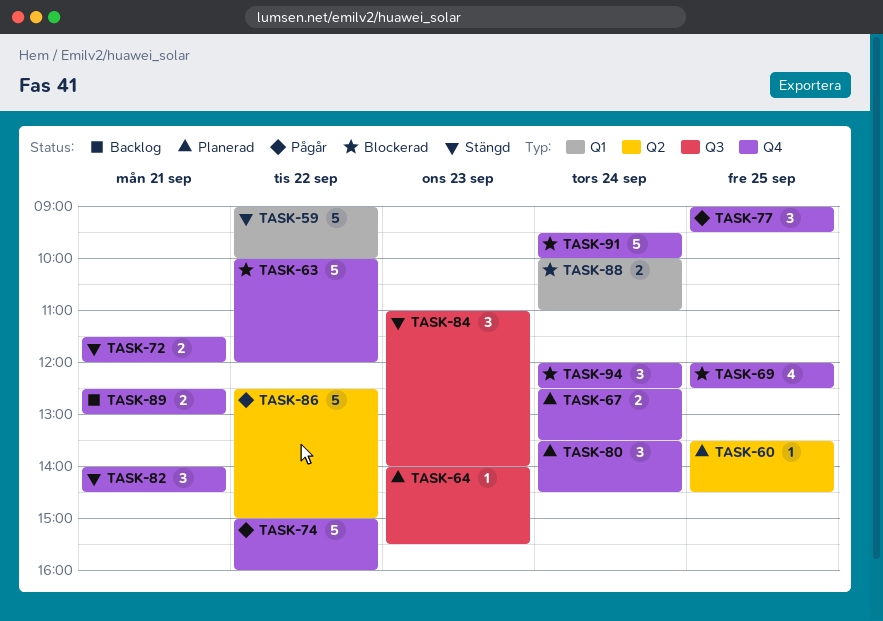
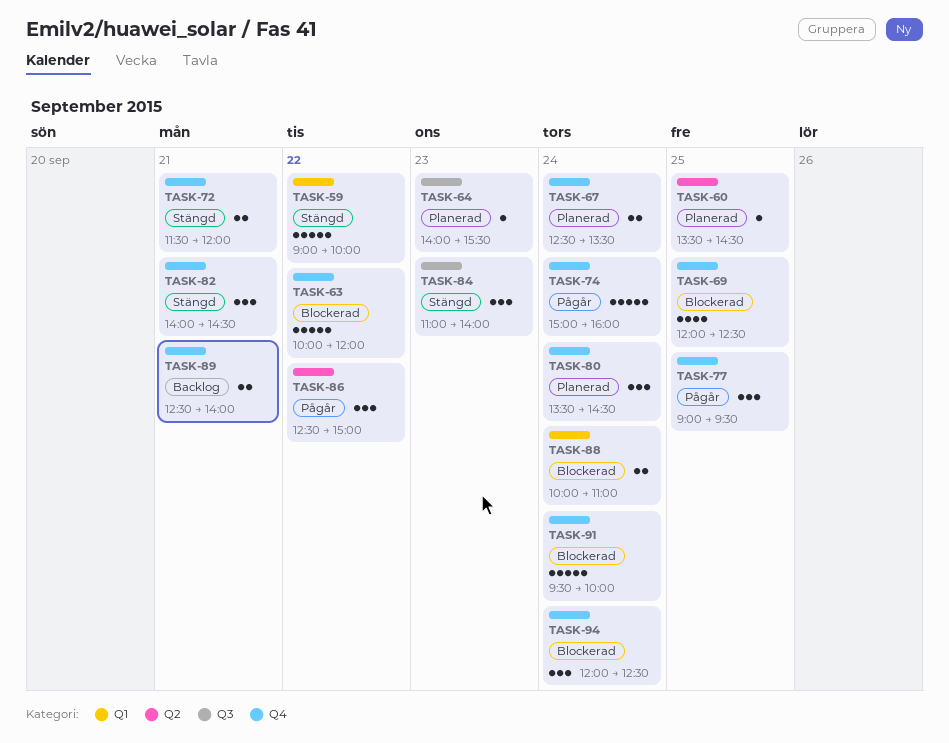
TASK-74, day: Sep 22 -> Sep 24
TASK-86, estimate: 5 -> 3
TASK-89, ends: 13:00 -> 14:00

